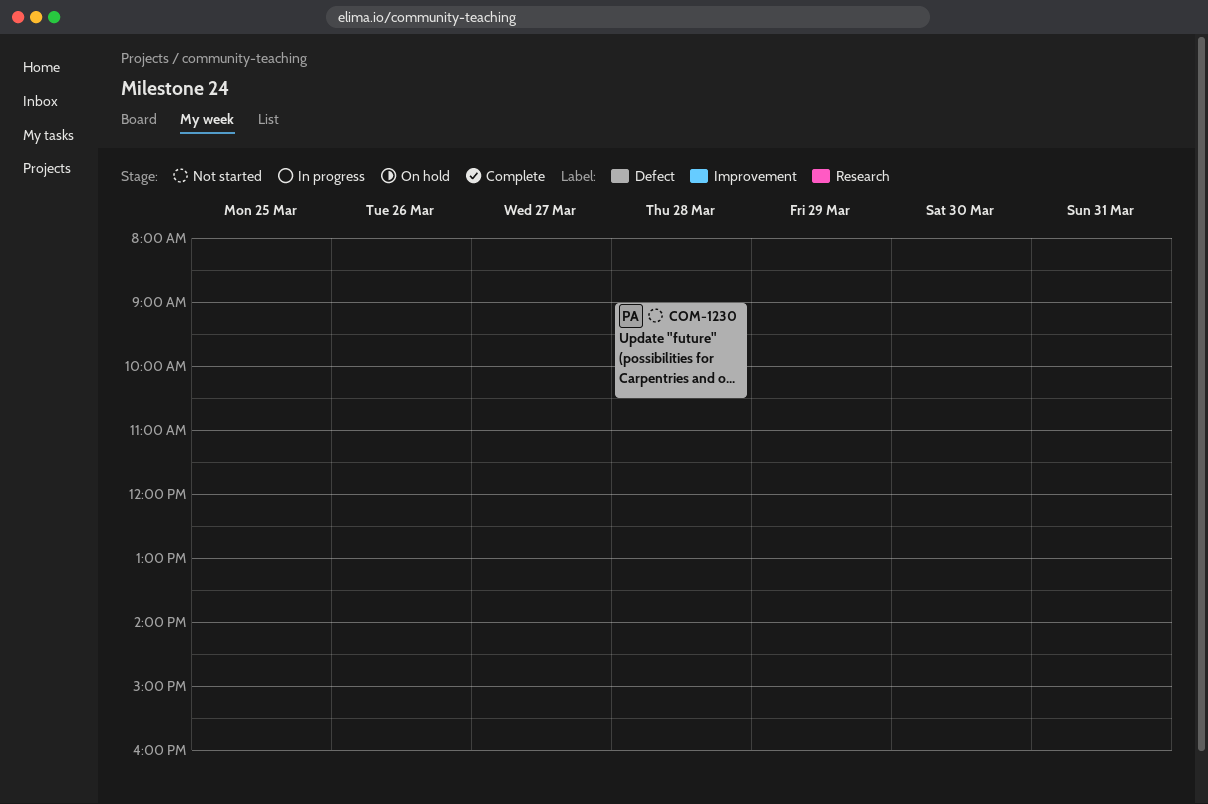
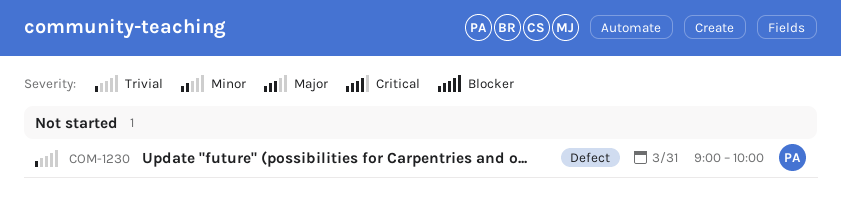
COM-1230, day: Mar 28 -> Mar 31
COM-1230, ends: 10:30 -> 10:00

